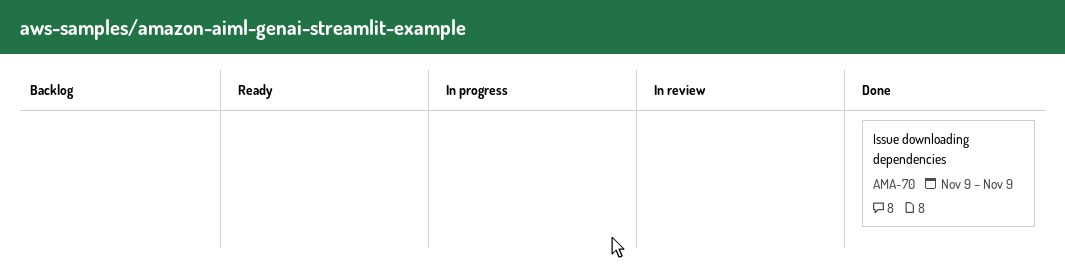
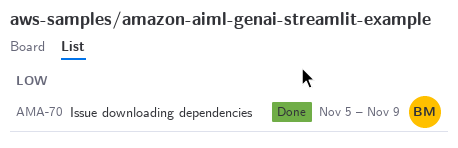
AMA-70, start: Nov 9 -> Nov 5

